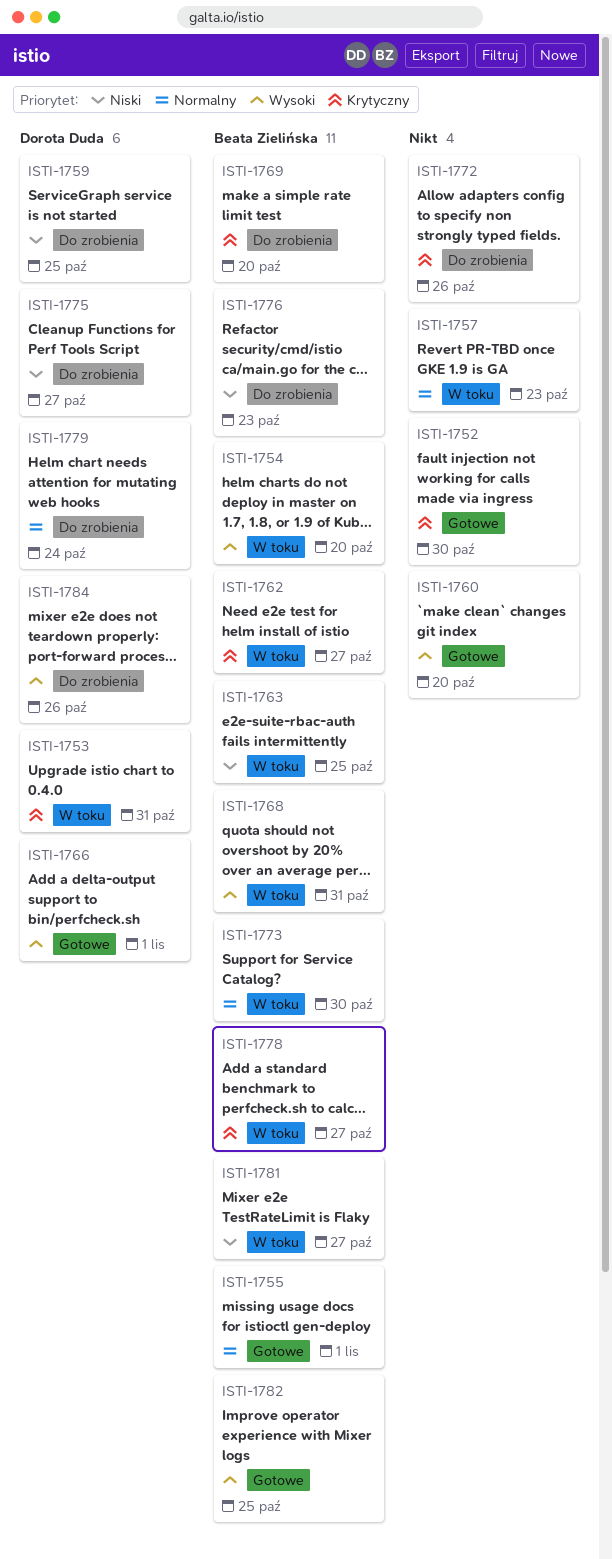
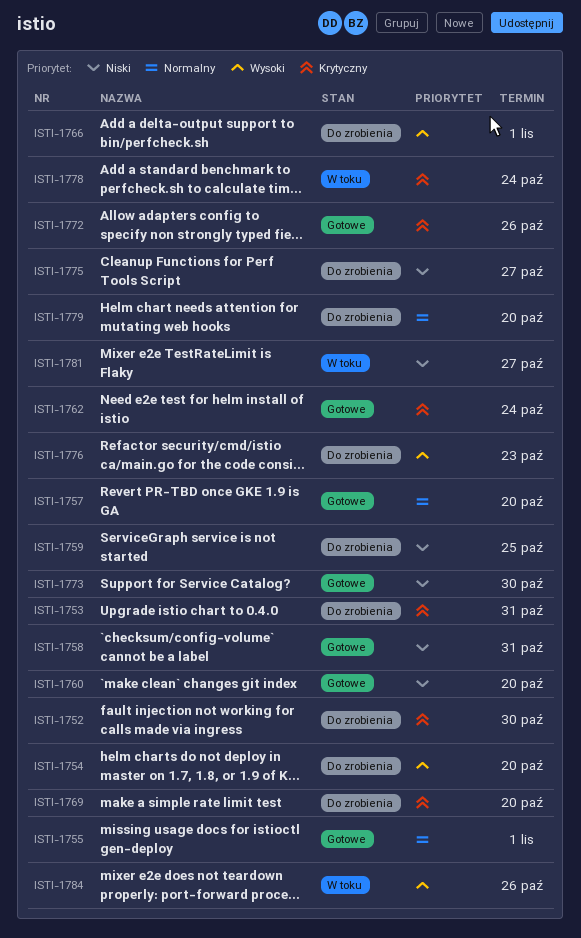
ISTI-1752, status: Gotowe -> Do zrobienia
ISTI-1753, status: W toku -> Do zrobienia
ISTI-1754, status: W toku -> Do zrobienia
ISTI-1757, status: W toku -> Gotowe
ISTI-1757, due: Oct 23 -> Oct 20
ISTI-1758: none -> present
ISTI-1760, priority: Wysoki -> Niski
ISTI-1762, status: W toku -> Gotowe
ISTI-1762, due: Oct 27 -> Oct 24
ISTI-1763: present -> none
ISTI-1766, status: Gotowe -> Do zrobienia
ISTI-1768: present -> none
ISTI-1772, status: Do zrobienia -> Gotowe
ISTI-1773, status: W toku -> Gotowe
ISTI-1773, priority: Normalny -> Niski
ISTI-1776, priority: Niski -> Wysoki
ISTI-1778, due: Oct 27 -> Oct 24
ISTI-1779, due: Oct 24 -> Oct 20
ISTI-1782: present -> none
ISTI-1784, status: Do zrobienia -> W toku

